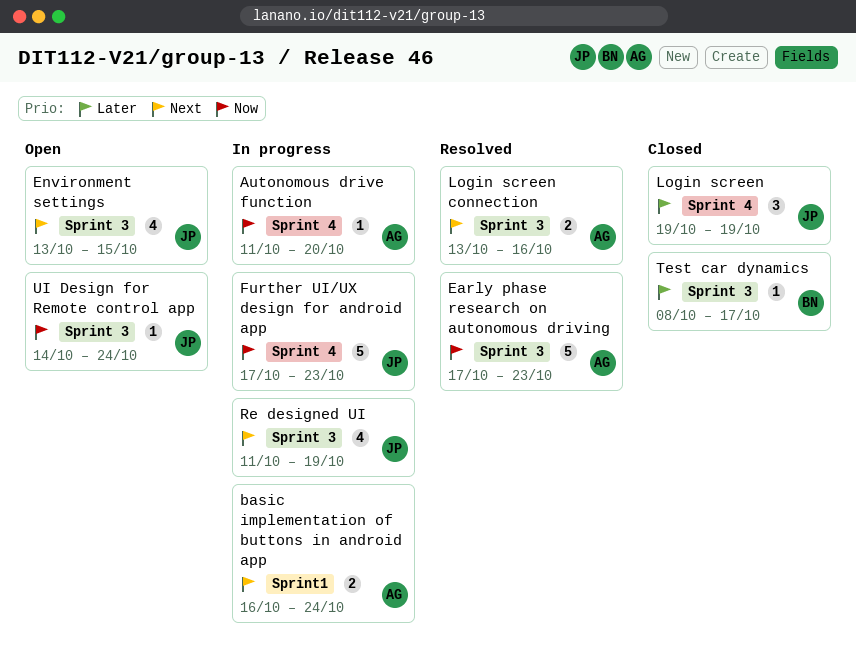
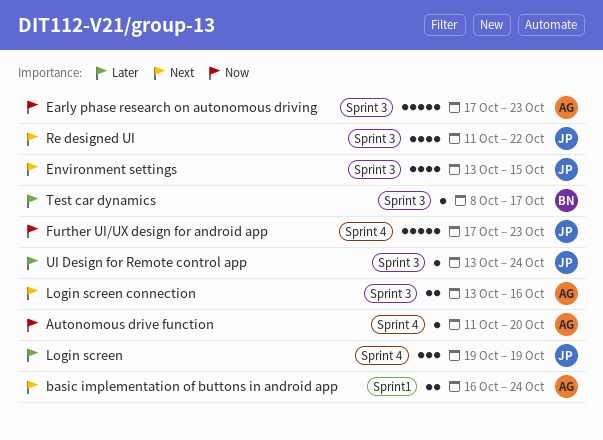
Re designed UI, due: Oct 19 -> Oct 22
UI Design for Remote control app, priority: Now -> Later
UI Design for Remote control app, start: Oct 14 -> Oct 13

